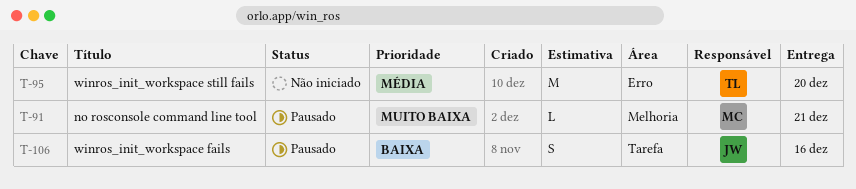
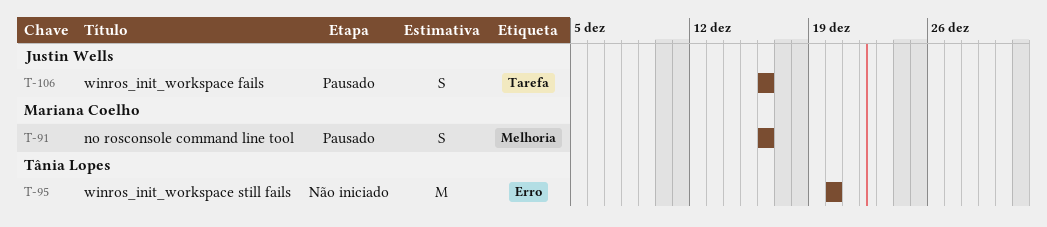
T-91, estimate: L -> S
T-91, due: Dec 21 -> Dec 16

